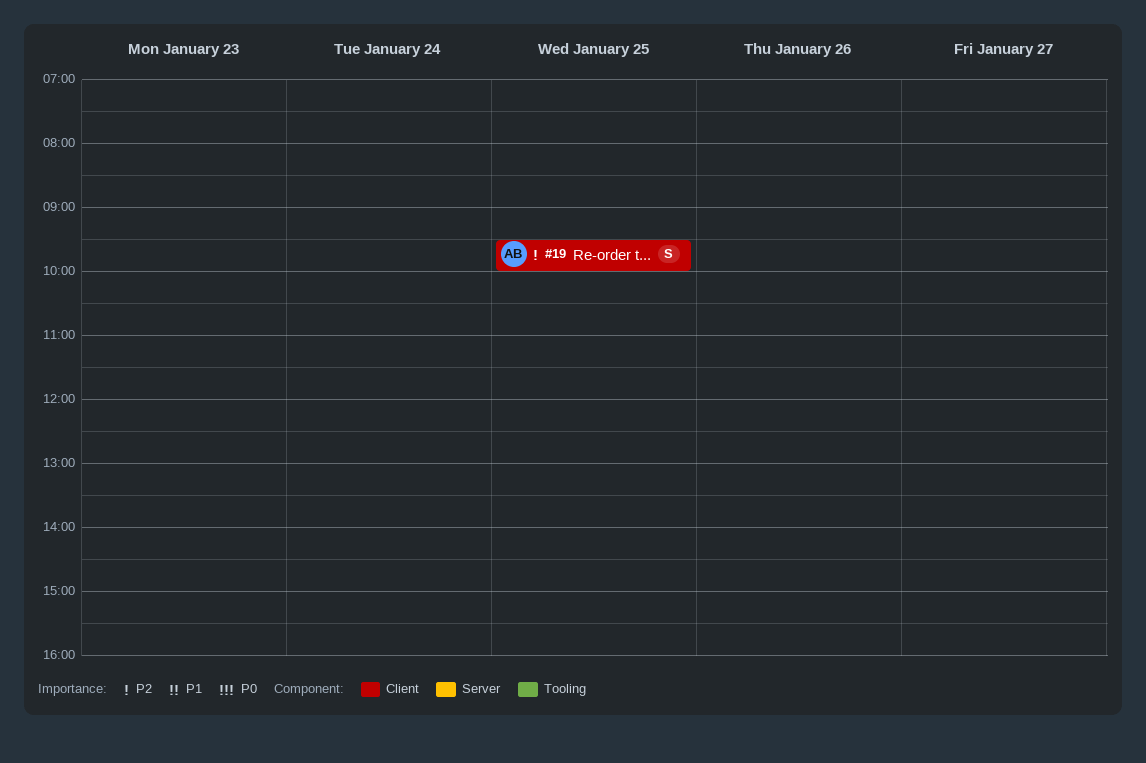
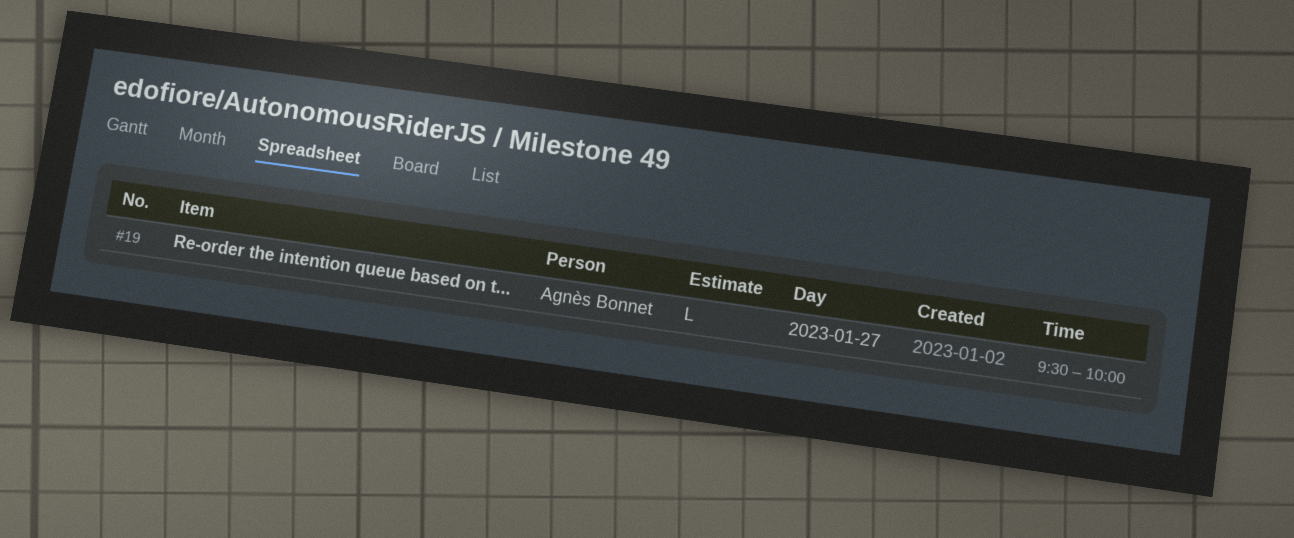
#19, estimate: S -> L
#19, day: Jan 25 -> Jan 27

